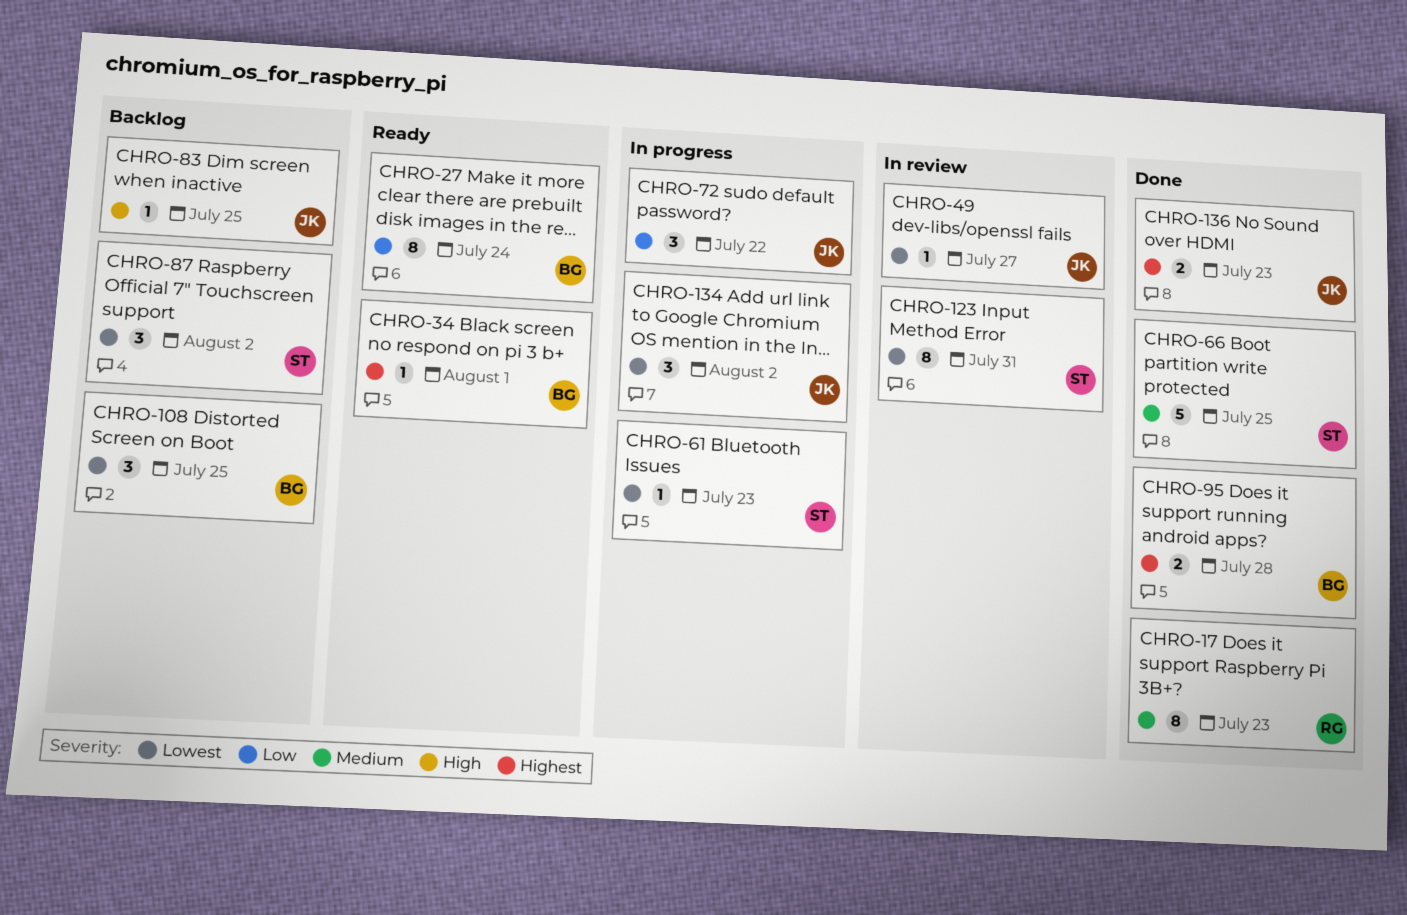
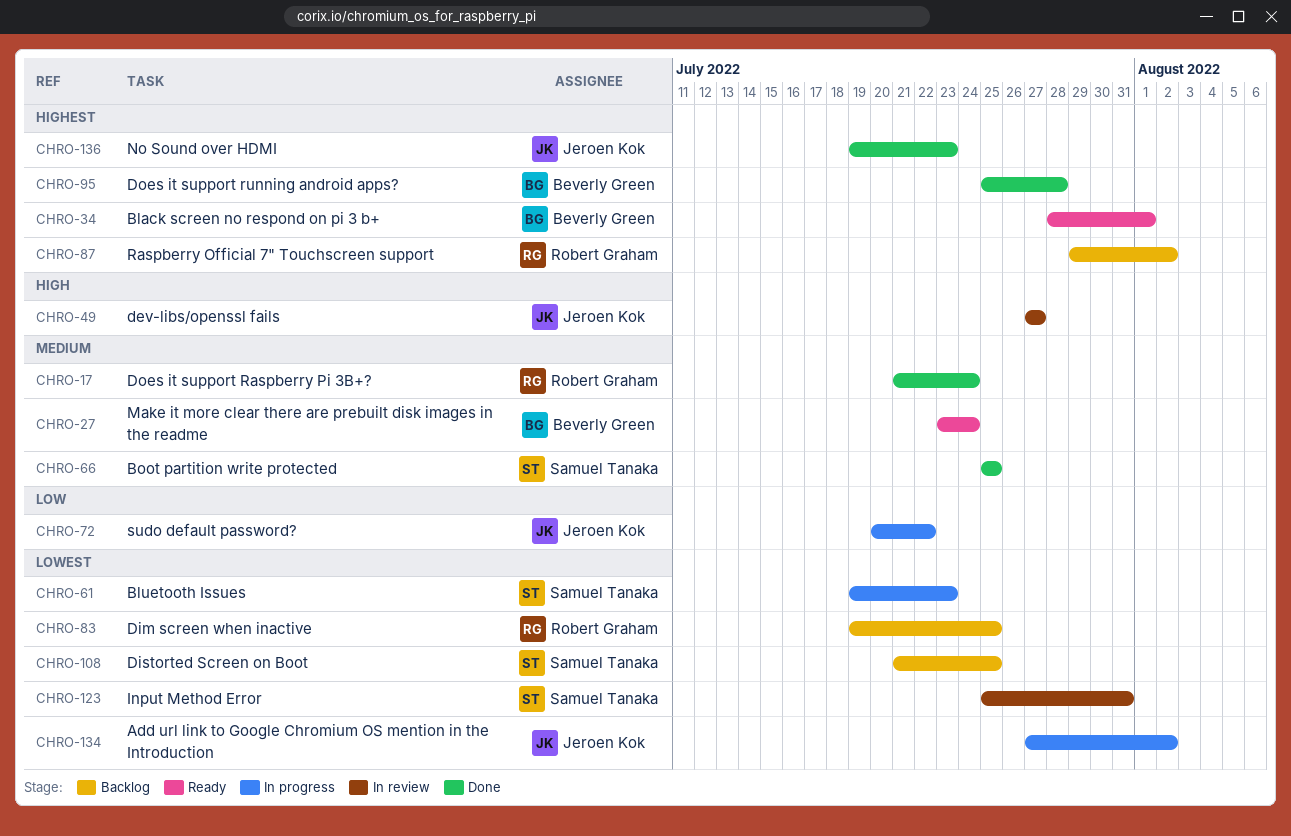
CHRO-17, due: Jul 23 -> Jul 24
CHRO-27, priority: Low -> Medium
CHRO-49, priority: Lowest -> High
CHRO-83, owner: Jeroen Kok -> Robert Graham
CHRO-83, priority: High -> Lowest
CHRO-87, owner: Samuel Tanaka -> Robert Graham
CHRO-87, priority: Lowest -> Highest
CHRO-108, owner: Beverly Green -> Samuel Tanaka

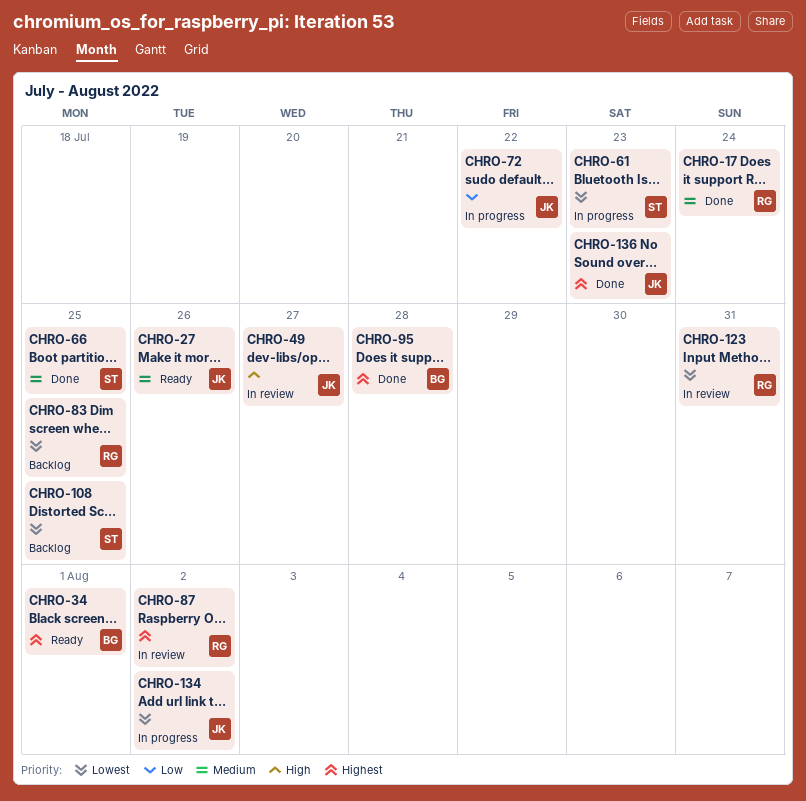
CHRO-27, owner: Beverly Green -> Jeroen Kok
CHRO-27, due: Jul 24 -> Jul 26
CHRO-87, status: Backlog -> In review
CHRO-123, owner: Samuel Tanaka -> Robert Graham

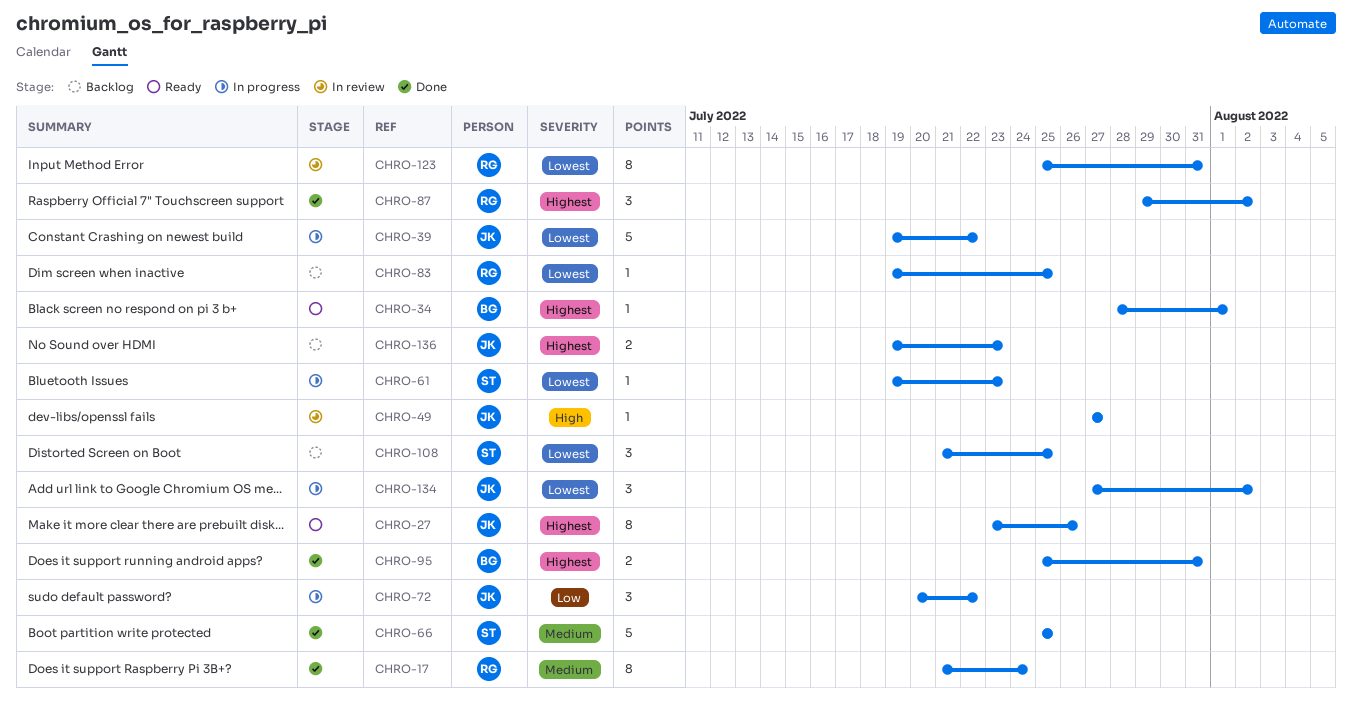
CHRO-27, priority: Medium -> Highest
CHRO-39: none -> present
CHRO-87, status: In review -> Done
CHRO-95, due: Jul 28 -> Jul 31
CHRO-136, status: Done -> Backlog

